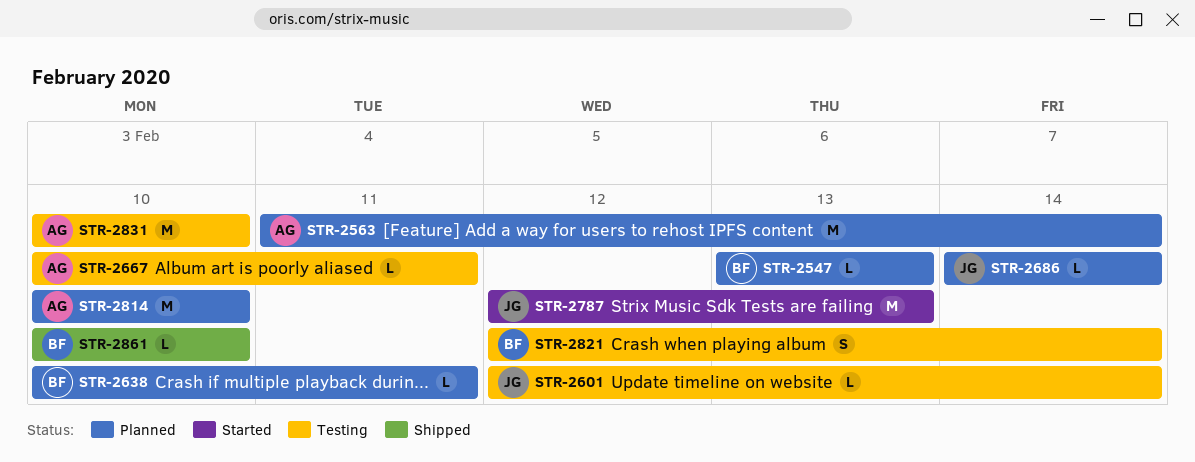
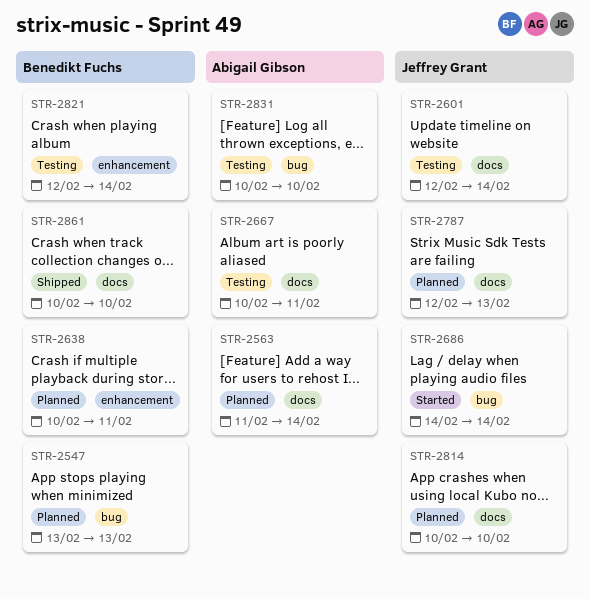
STR-2686, status: Planned -> Started
STR-2787, status: Started -> Planned
STR-2814, owner: Abigail Gibson -> Jeffrey Grant

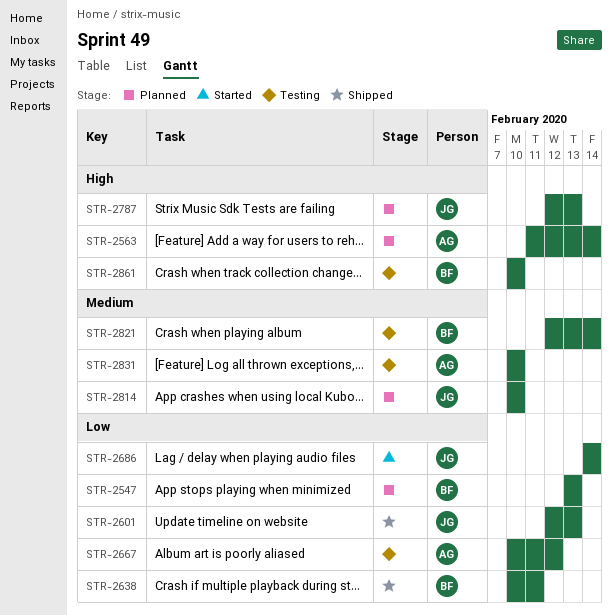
STR-2601, status: Testing -> Shipped
STR-2601, due: Feb 14 -> Feb 13
STR-2638, status: Planned -> Shipped
STR-2667, due: Feb 11 -> Feb 12
STR-2861, status: Shipped -> Testing

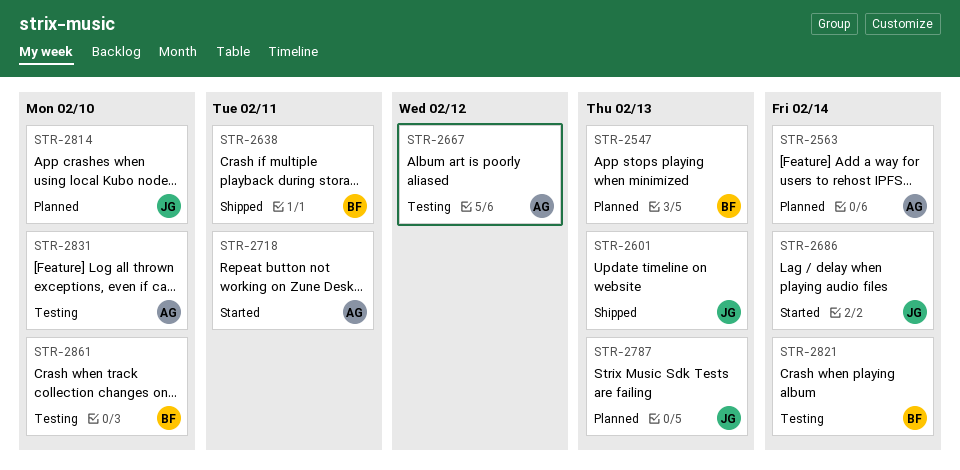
STR-2718: none -> present

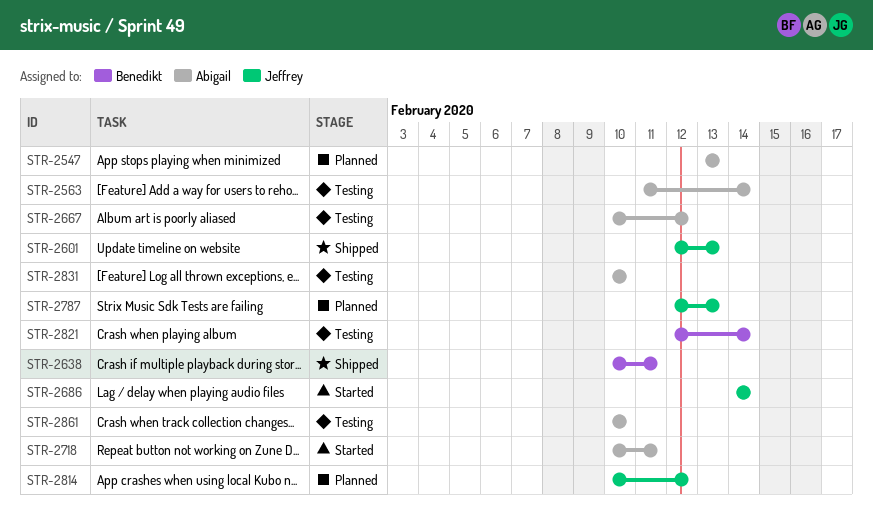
STR-2547, owner: Benedikt -> Abigail
STR-2563, status: Planned -> Testing
STR-2814, due: Feb 10 -> Feb 12
STR-2861, owner: Benedikt -> Abigail

